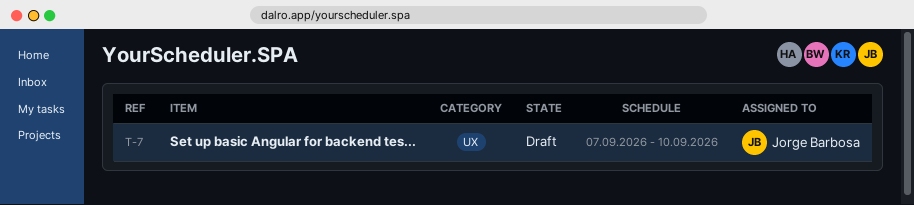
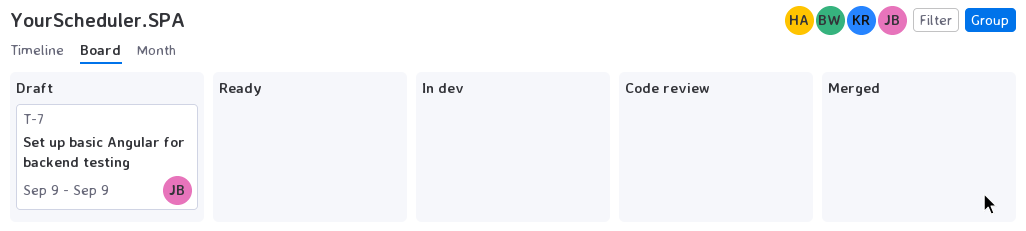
T-7, start: Sep 7 -> Sep 9
T-7, due: Sep 10 -> Sep 9

